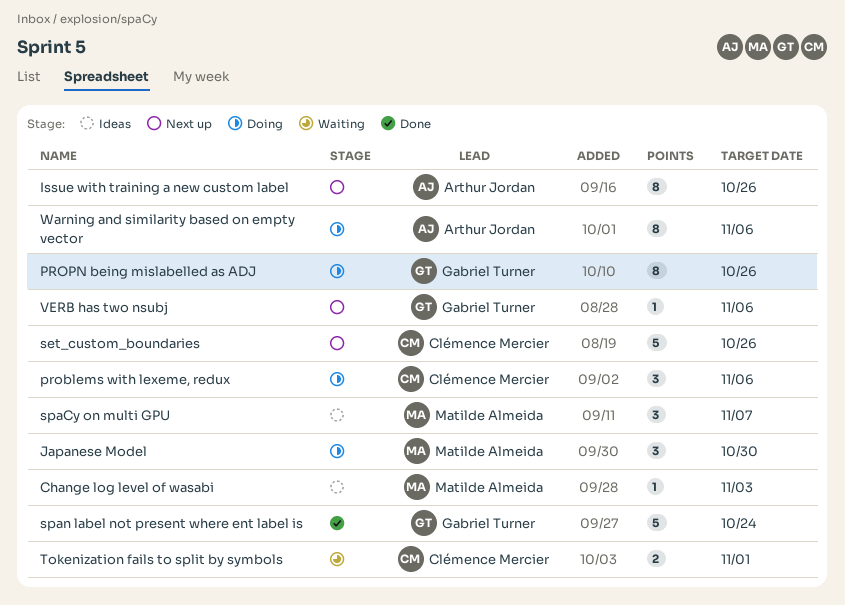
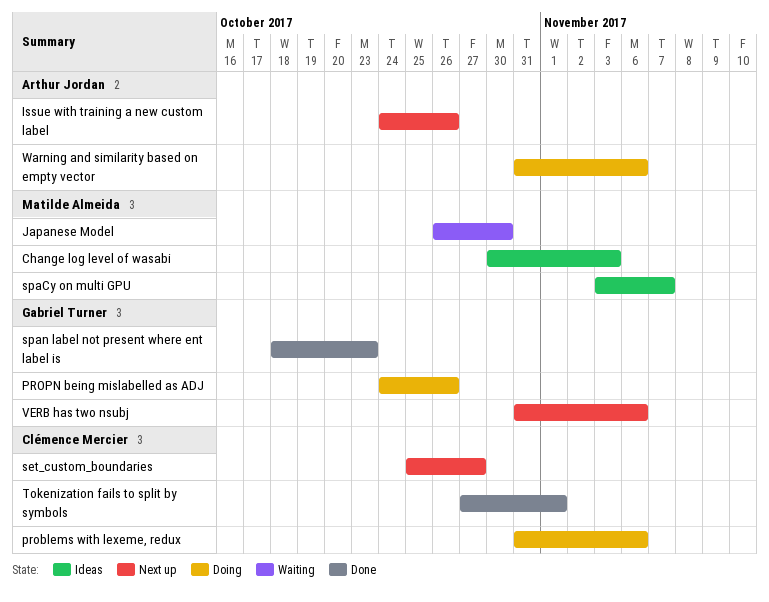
Japanese Model, status: Doing -> Waiting
set_custom_boundaries, due: Oct 26 -> Oct 27
span label not present where ent label is, due: Oct 24 -> Oct 23
Tokenization fails to split by symbols, status: Waiting -> Done

